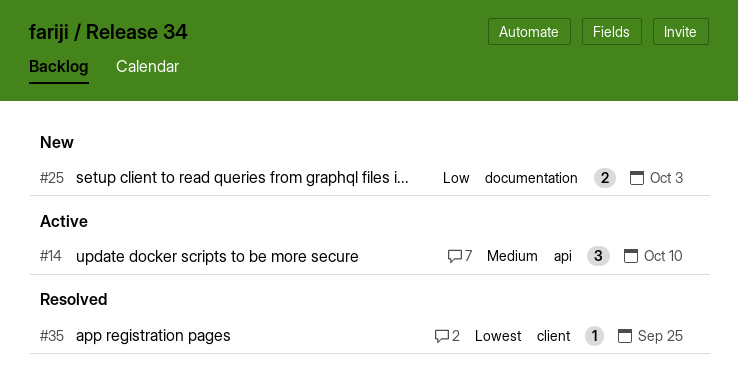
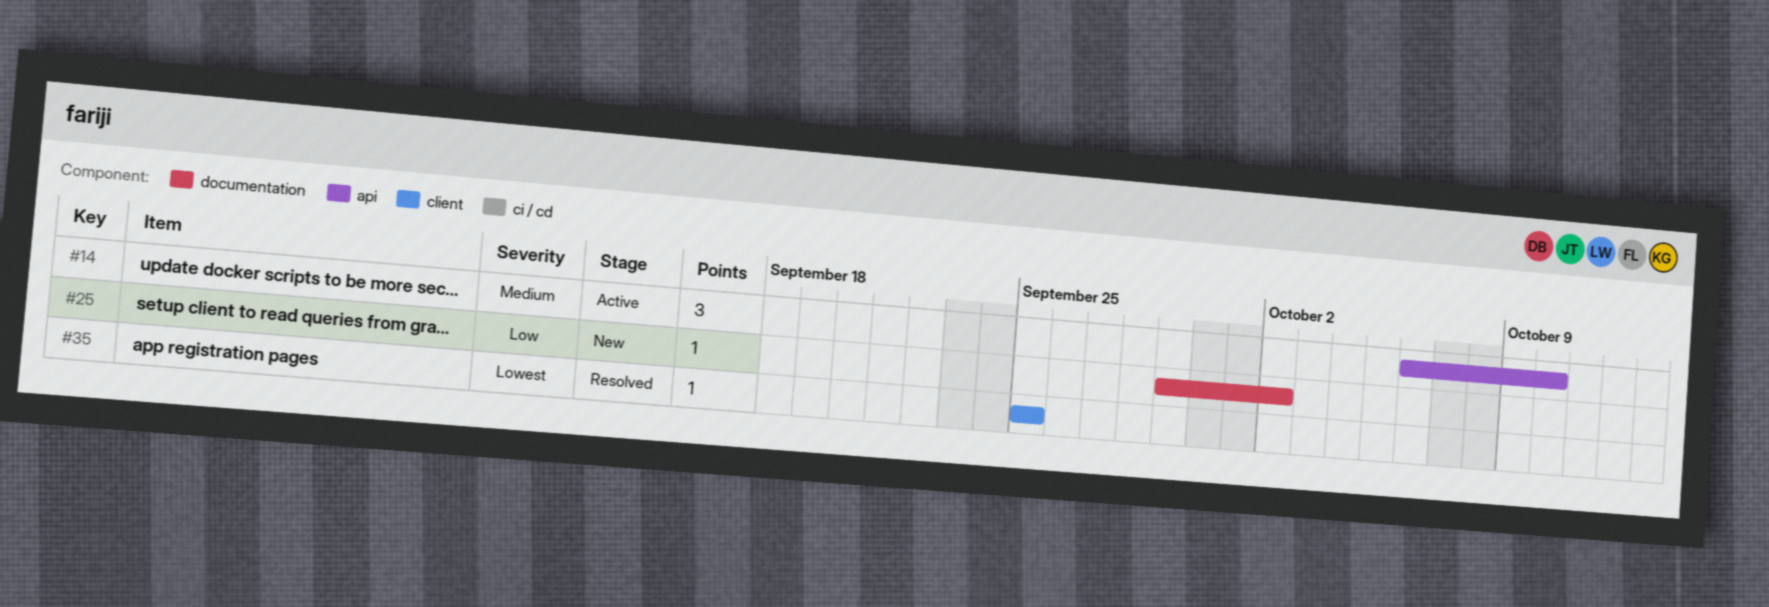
#25, estimate: 2 -> 1
#25, due: Oct 3 -> Oct 2

